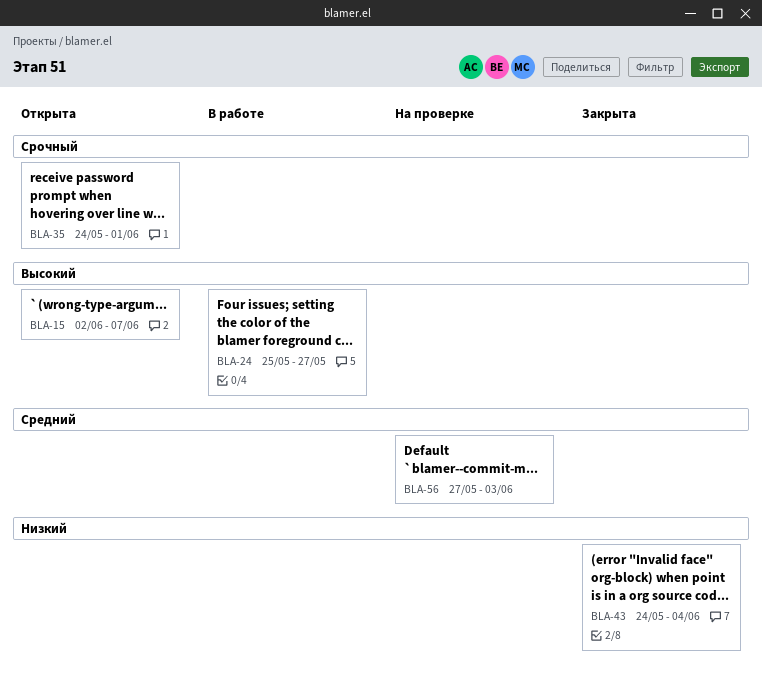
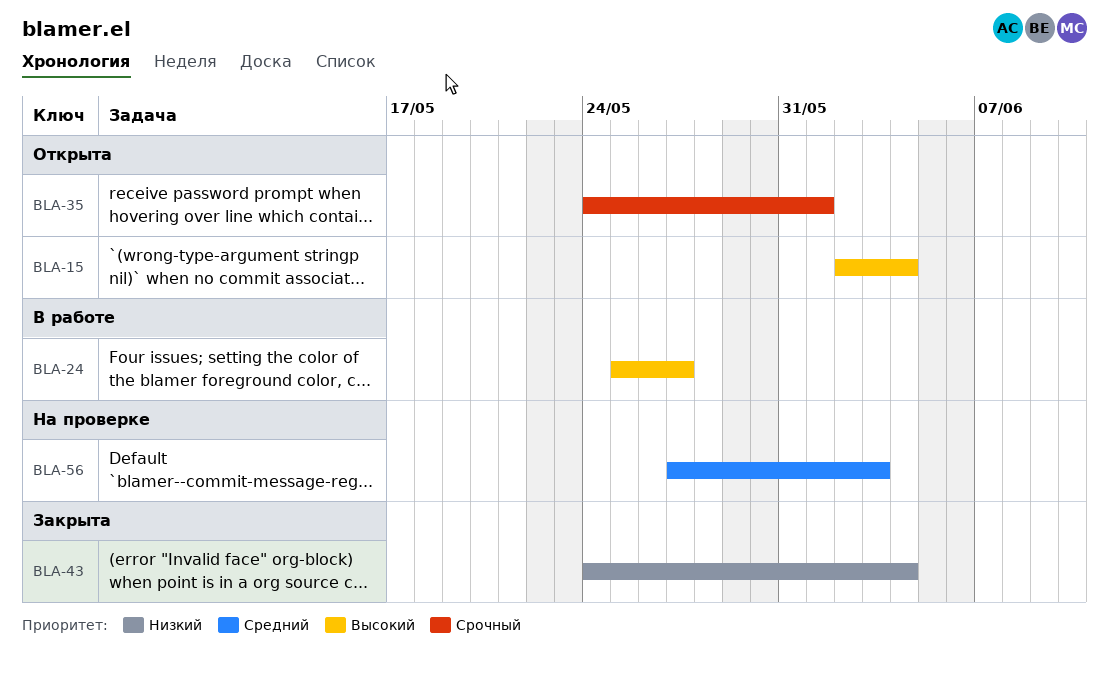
BLA-15, due: Jun 7 -> Jun 4

